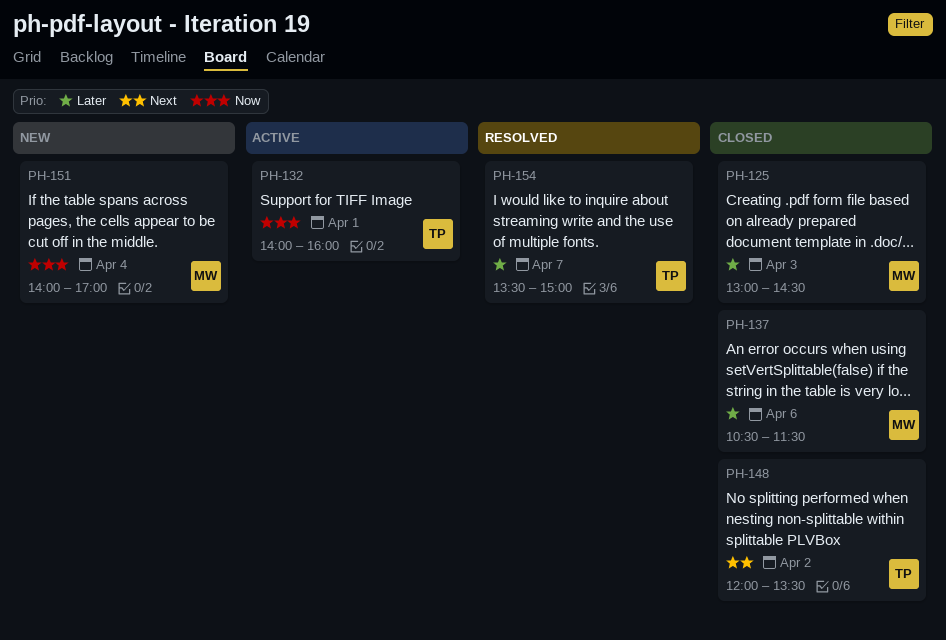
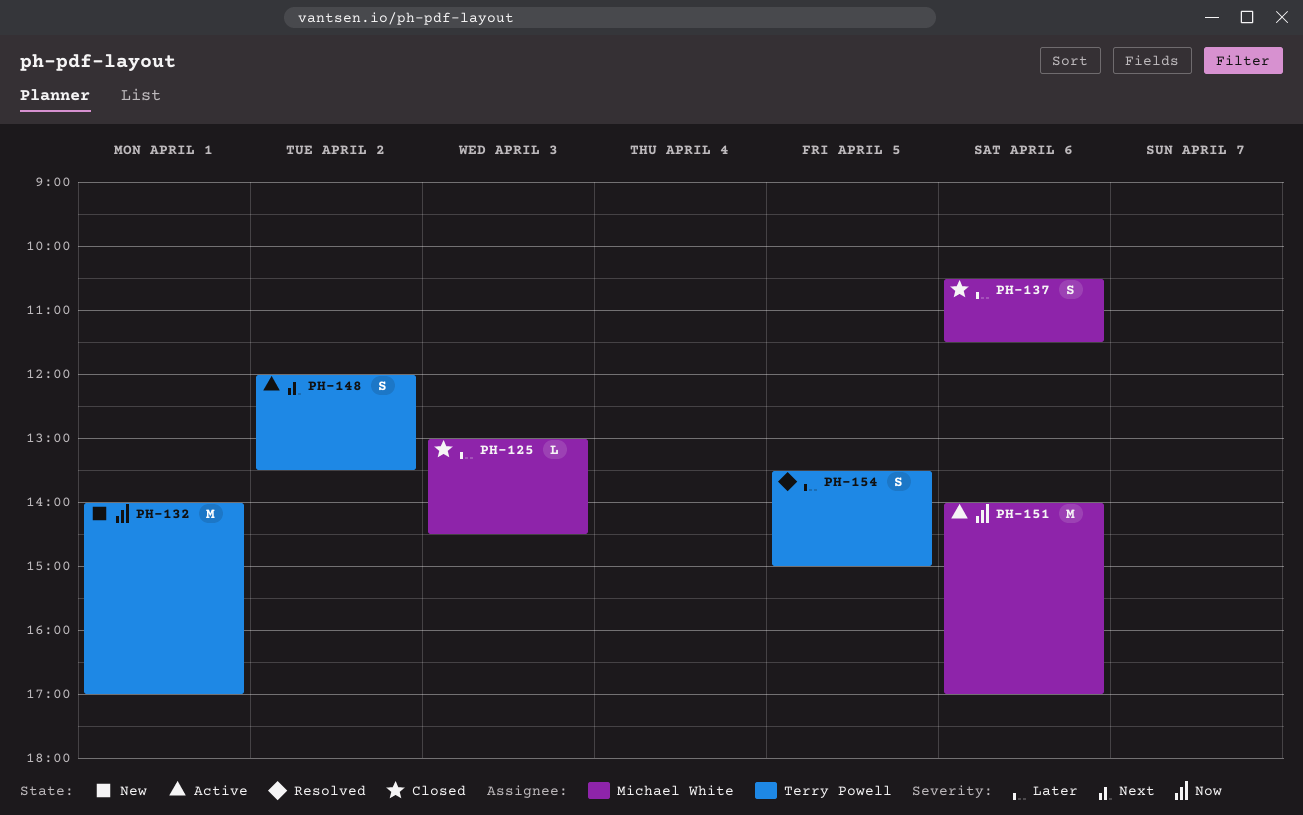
PH-132, status: Active -> New
PH-132, ends: 16:00 -> 17:00
PH-148, status: Closed -> Active
PH-151, status: New -> Active
PH-151, day: Apr 4 -> Apr 6
PH-154, day: Apr 7 -> Apr 5

